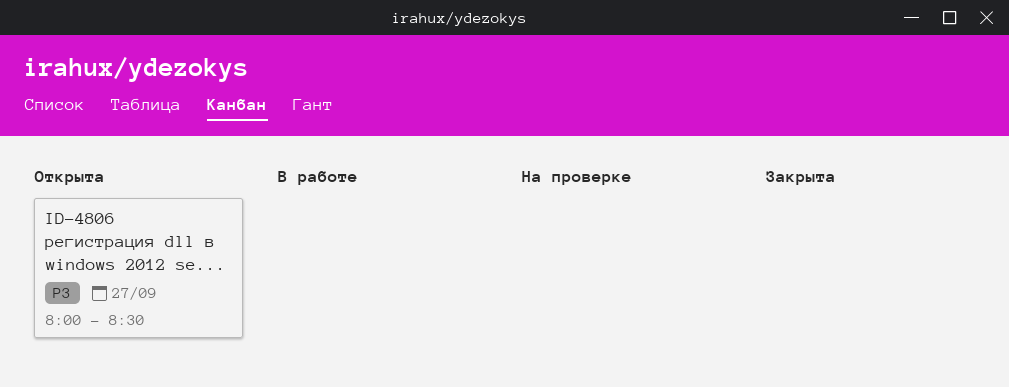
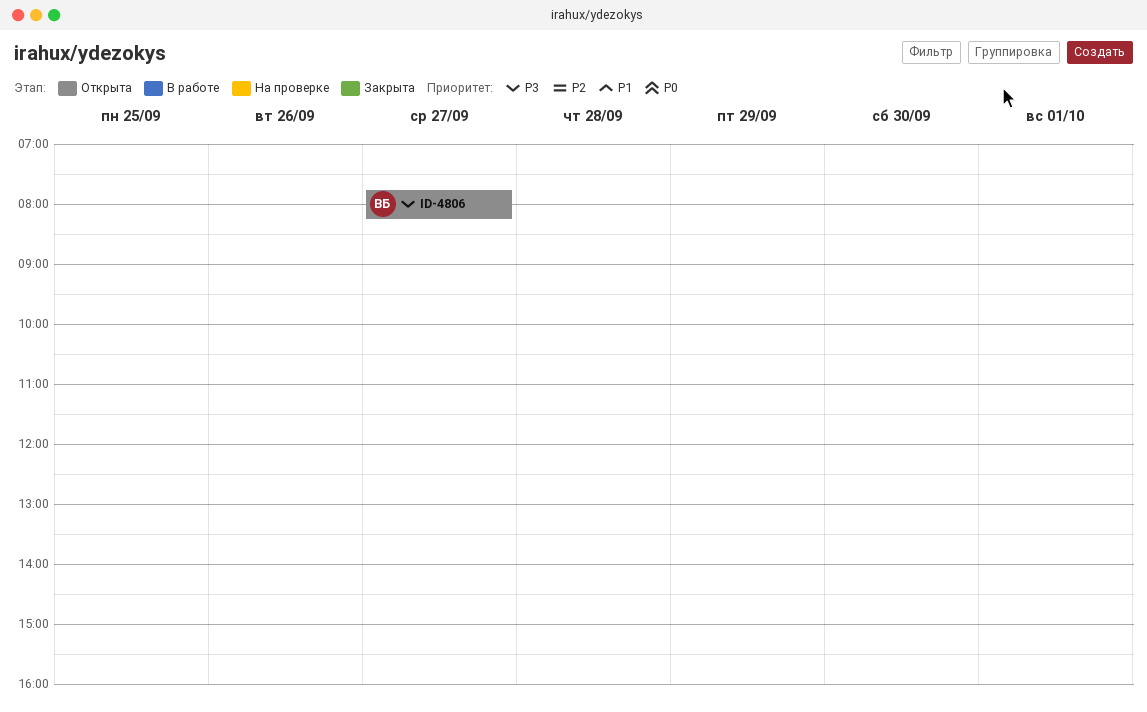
ID-4806, begins: 08:00 -> 07:45
ID-4806, ends: 08:30 -> 08:15

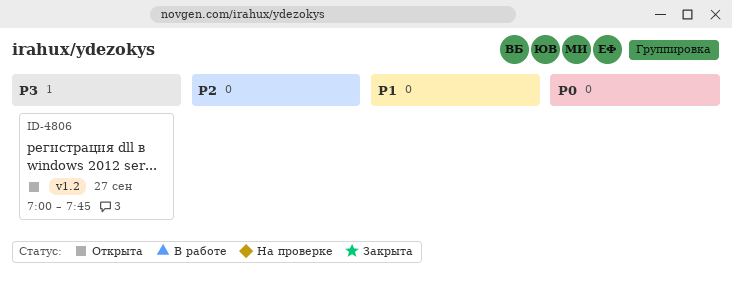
ID-4806, begins: 07:45 -> 07:00
ID-4806, ends: 08:15 -> 07:45

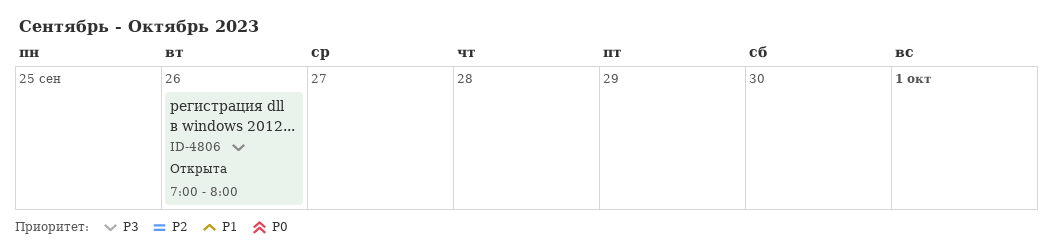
ID-4806, day: Sep 27 -> Sep 26
ID-4806, ends: 07:45 -> 08:00

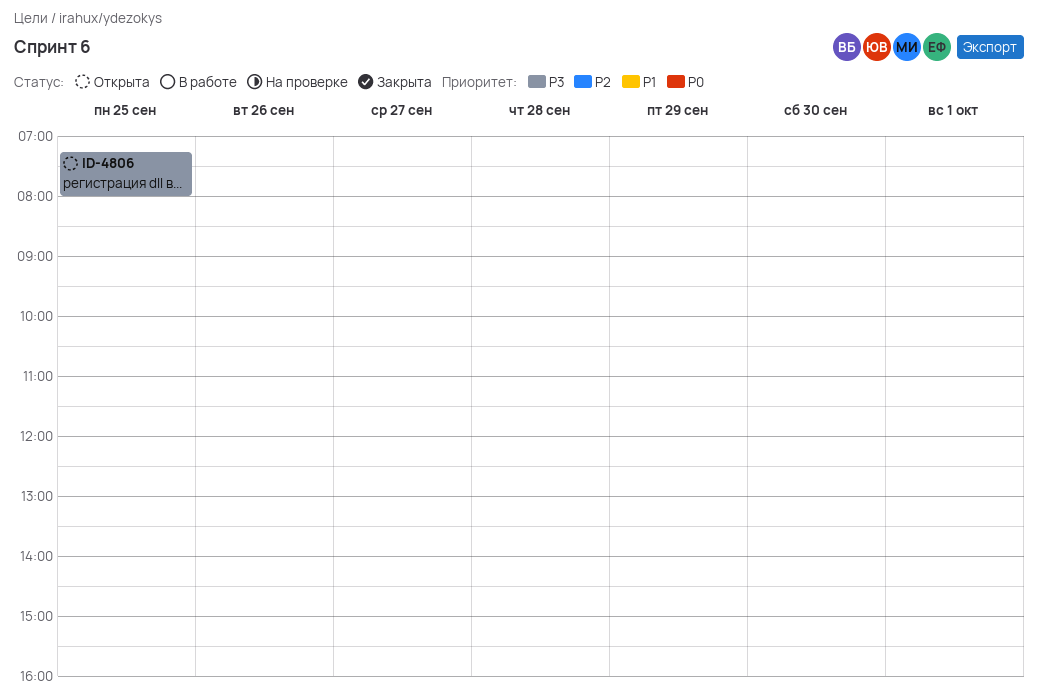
ID-4806, day: Sep 26 -> Sep 25
ID-4806, begins: 07:00 -> 07:15

